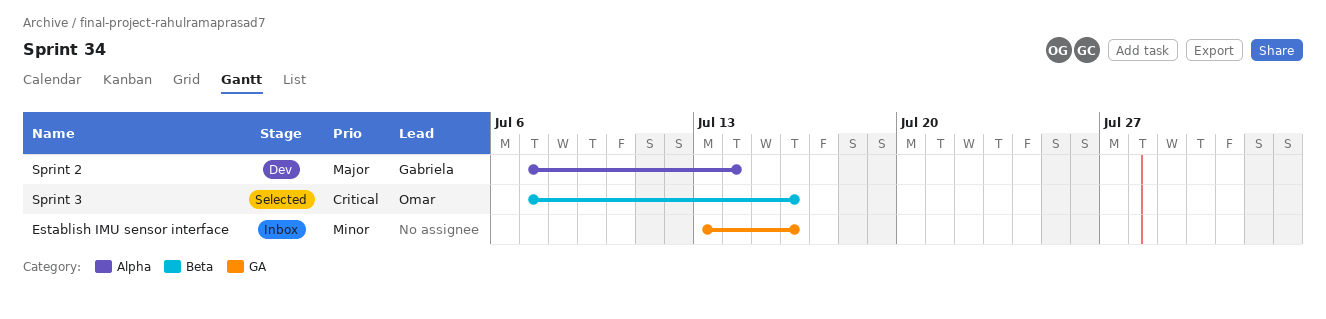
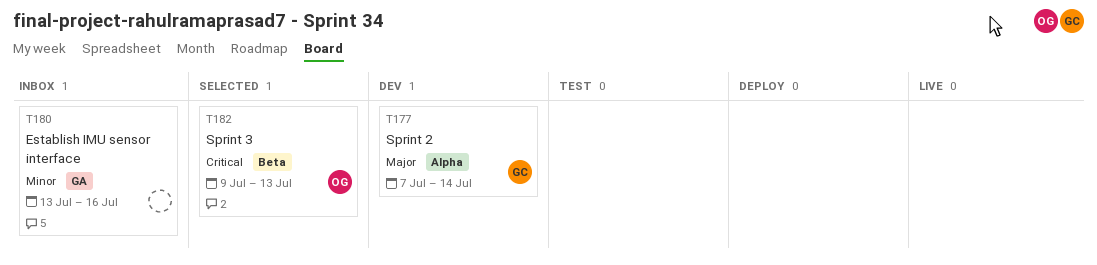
Sprint 3, start: Jul 7 -> Jul 9
Sprint 3, due: Jul 16 -> Jul 13

